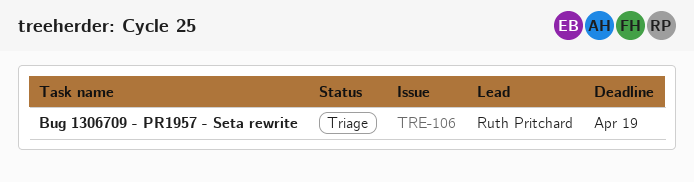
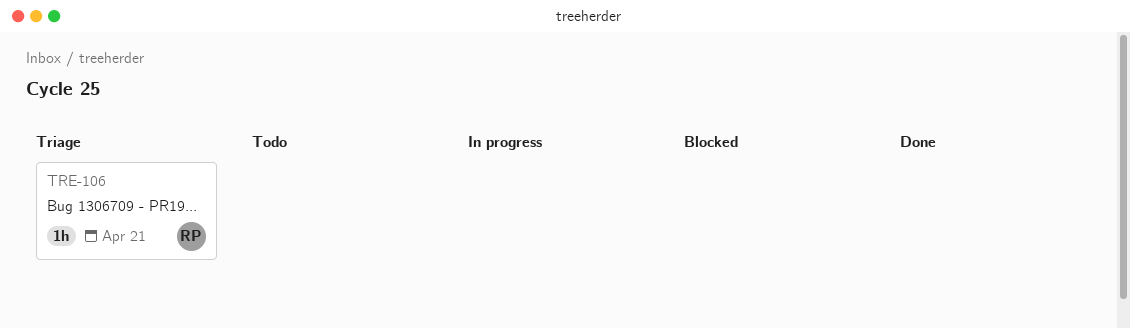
TRE-106, due: Apr 19 -> Apr 21

